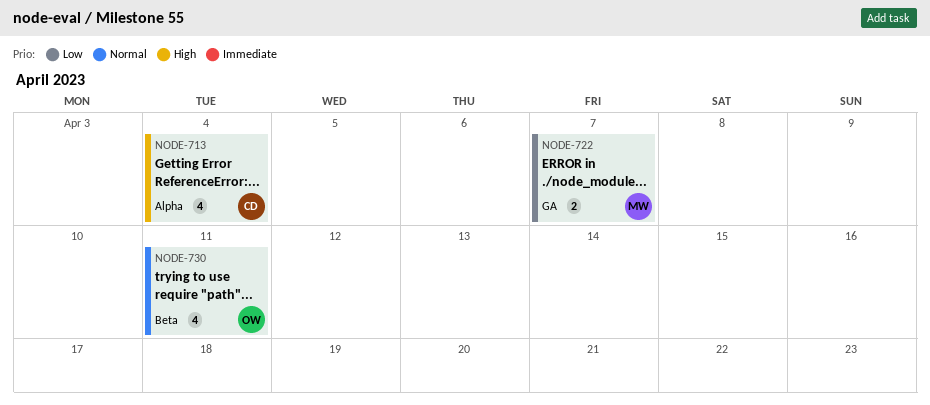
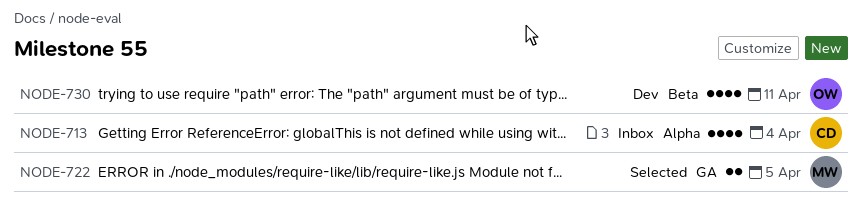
NODE-722, due: Apr 7 -> Apr 5

